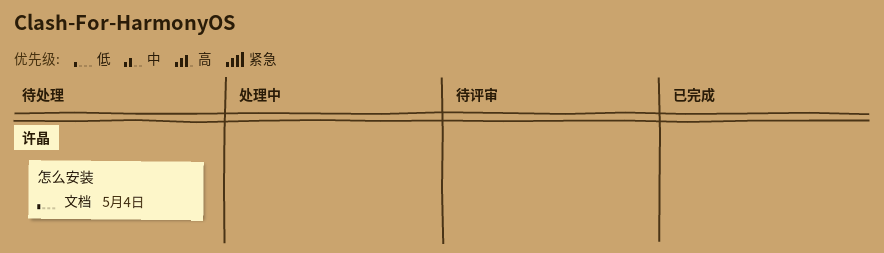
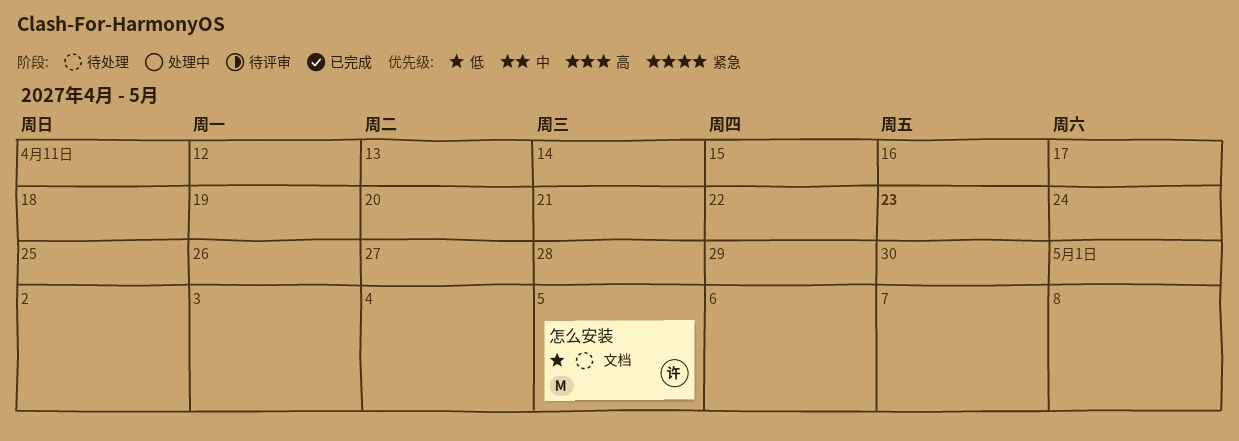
怎么安装, due: May 4 -> May 5

